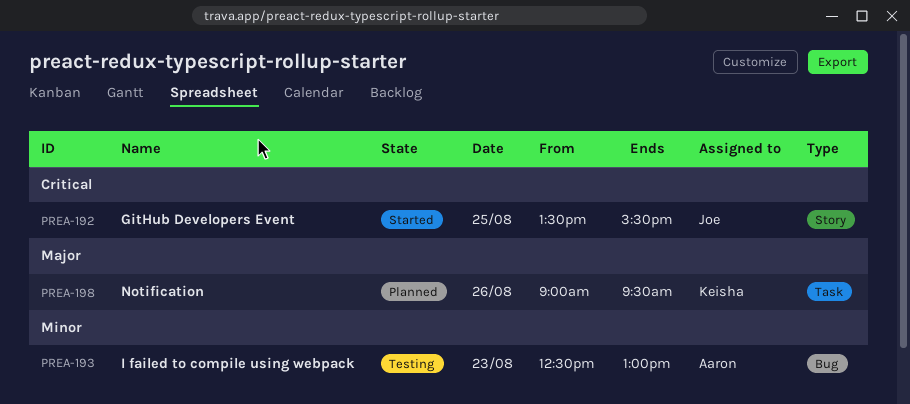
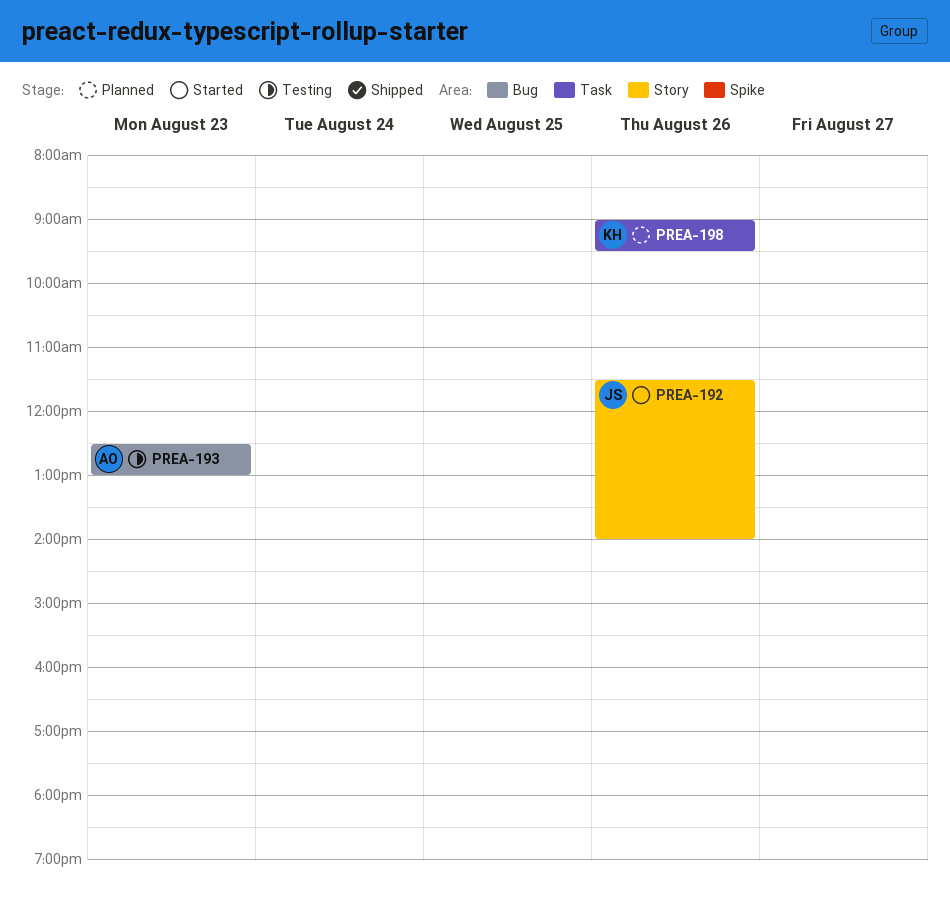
PREA-192, day: Aug 25 -> Aug 26
PREA-192, begins: 13:30 -> 11:30
PREA-192, ends: 15:30 -> 14:00

